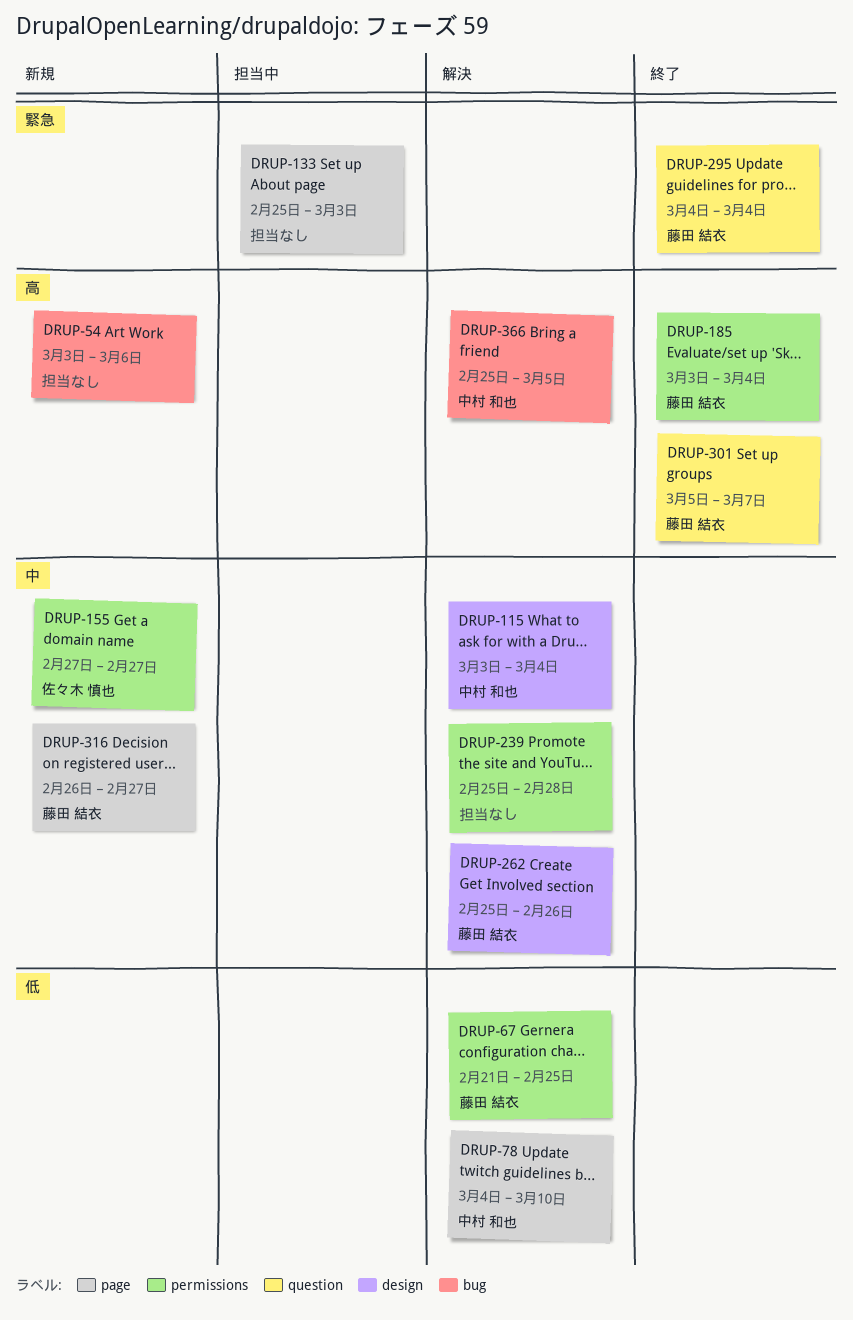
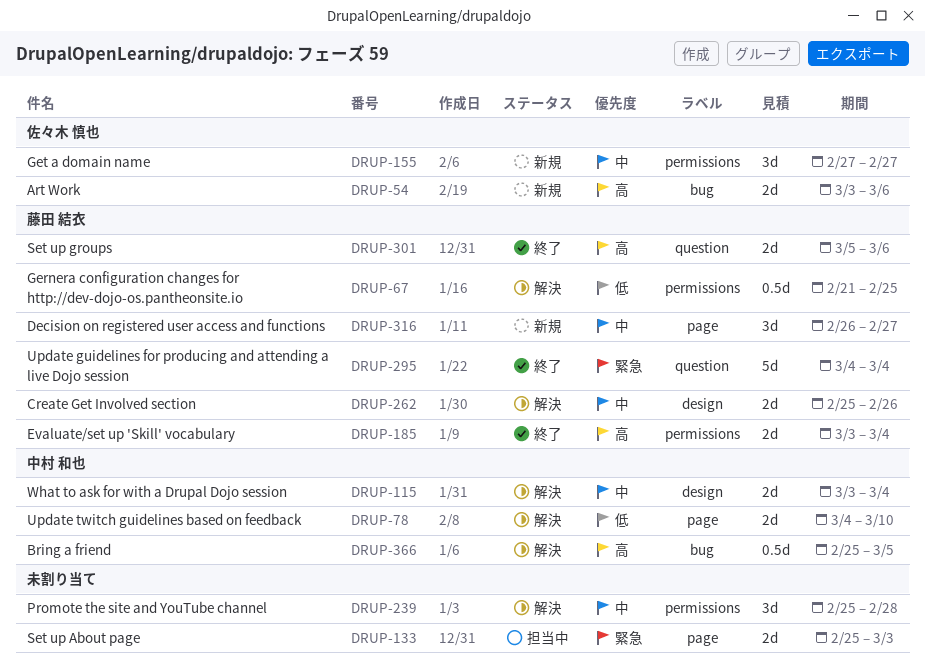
DRUP-54, owner: none -> 佐々木 慎也
DRUP-301, due: Mar 7 -> Mar 6

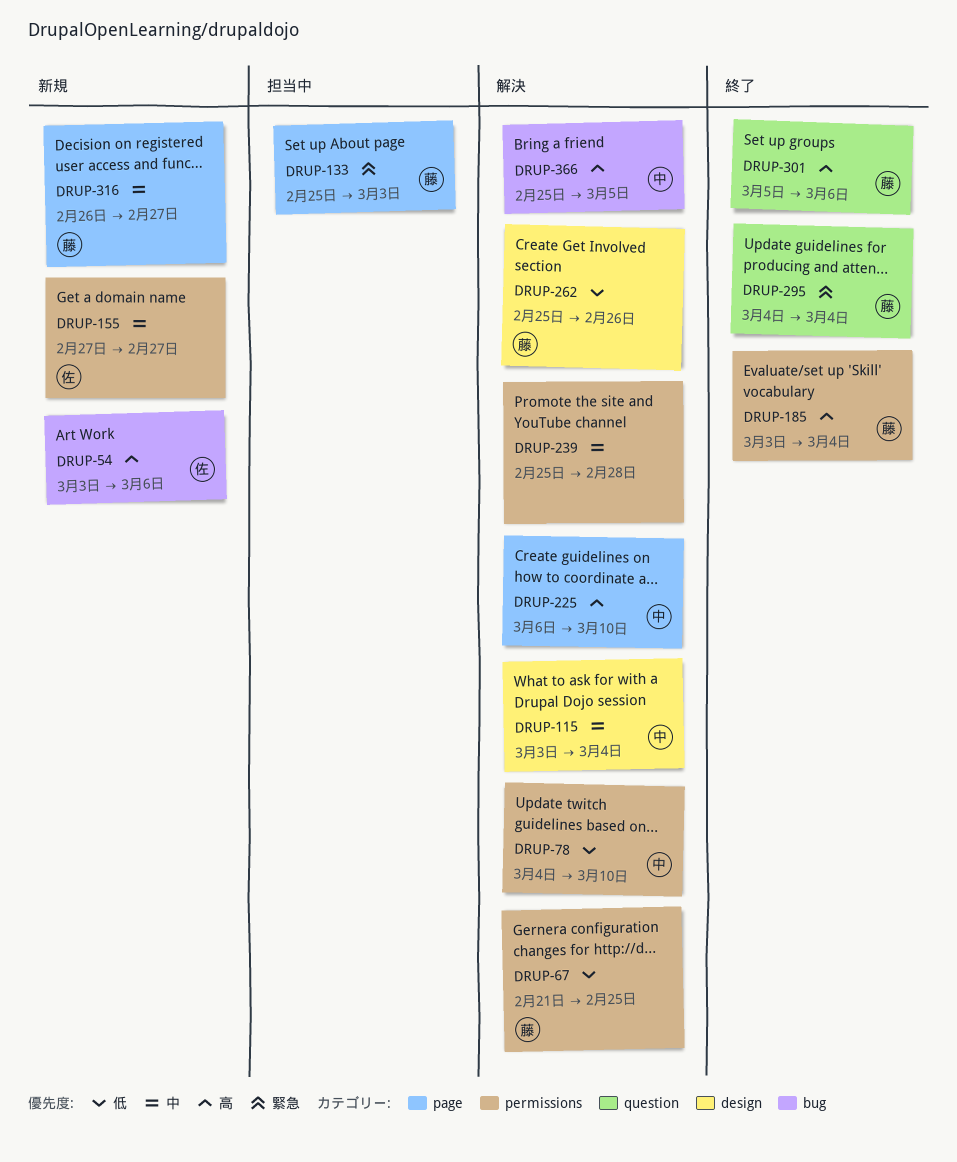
DRUP-78, label: page -> permissions
DRUP-133, owner: none -> 藤田 結衣
DRUP-225: none -> present
DRUP-262, priority: 中 -> 低

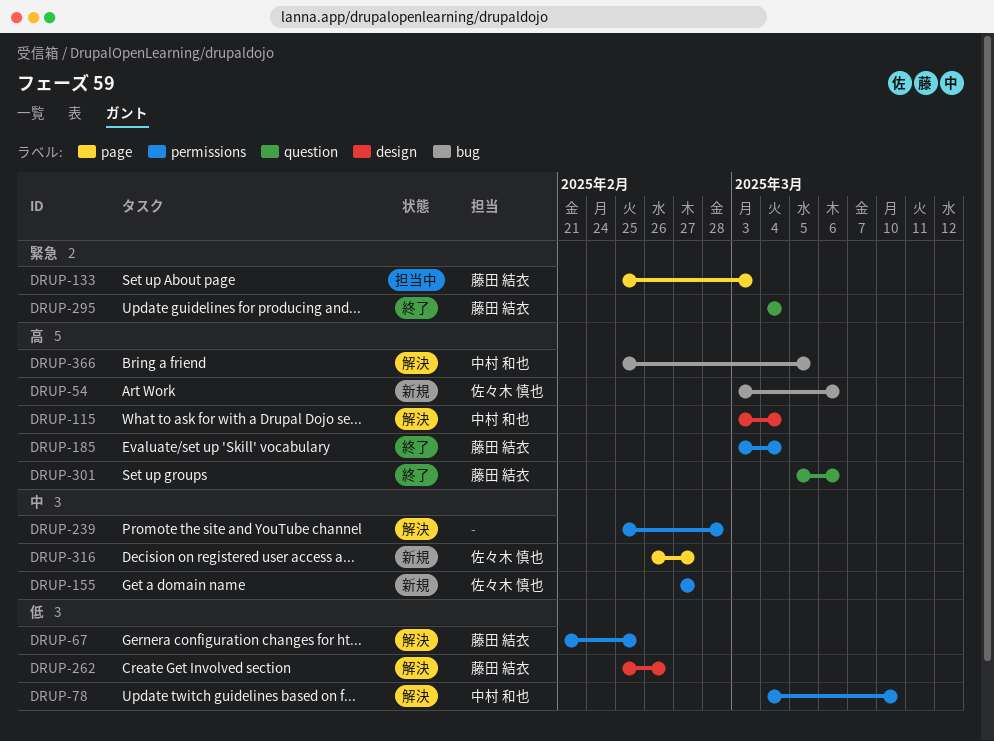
DRUP-115, priority: 中 -> 高
DRUP-225: present -> none
DRUP-316, owner: 藤田 結衣 -> 佐々木 慎也

